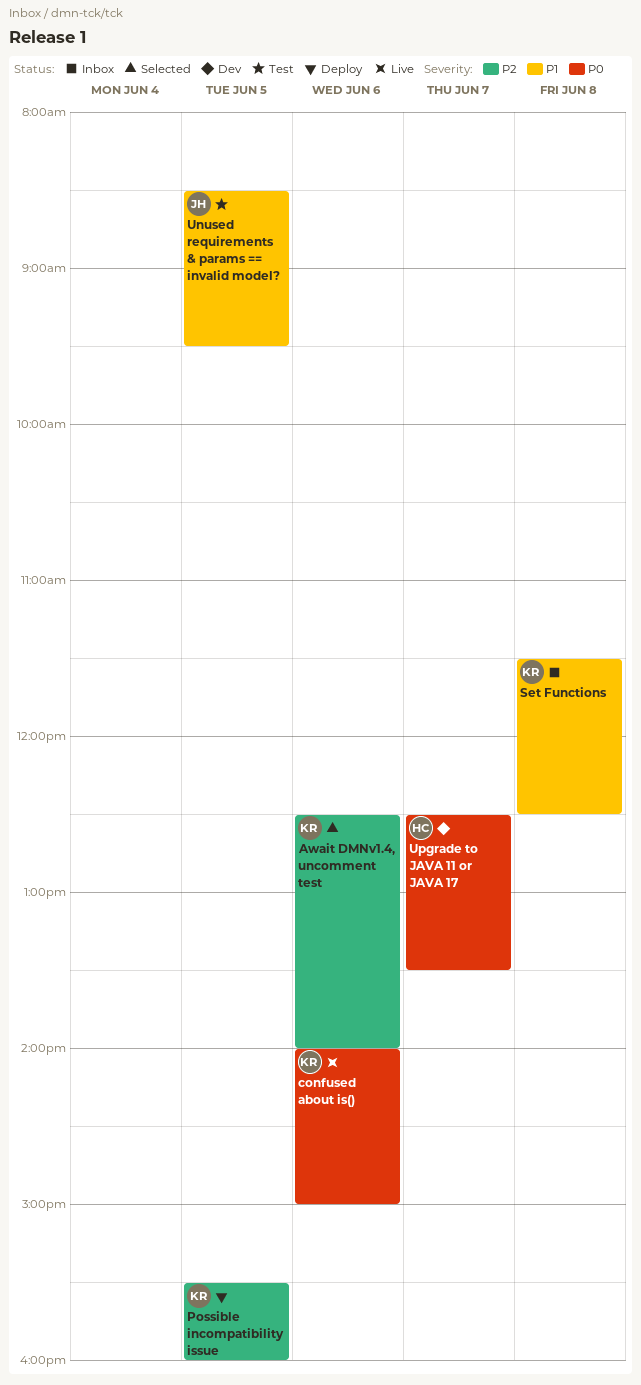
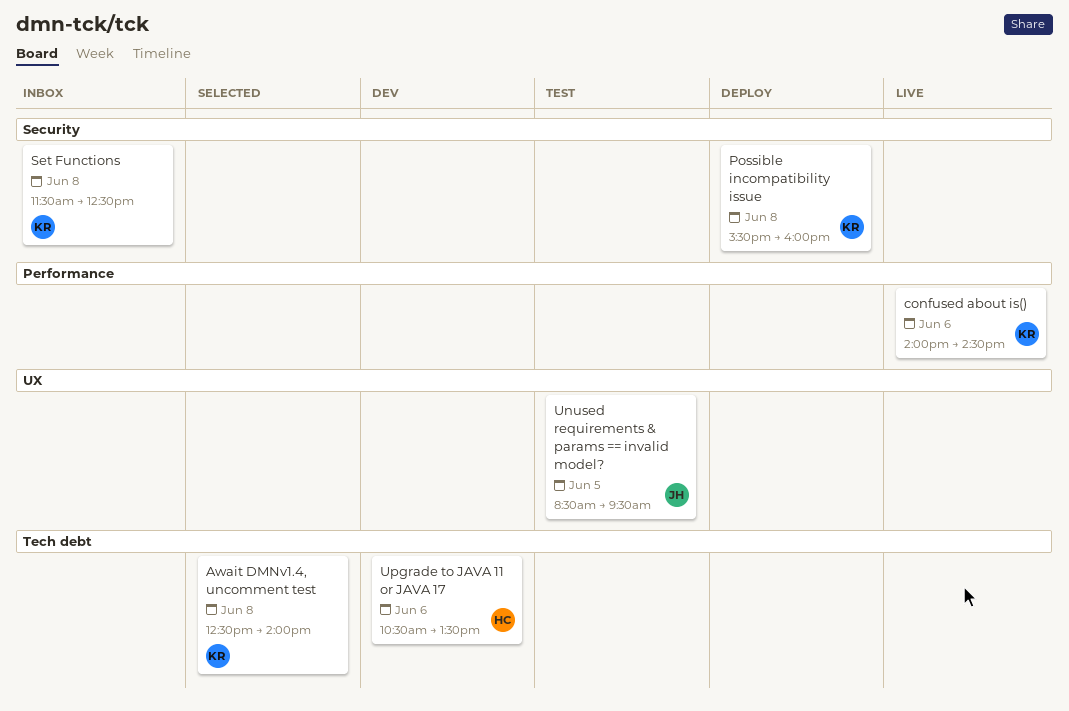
Await DMNv1.4, uncomment test, day: Jun 6 -> Jun 8
confused about is(), ends: 15:00 -> 14:30
Possible incompatibility issue, day: Jun 5 -> Jun 8
Upgrade to JAVA 11 or JAVA 17, day: Jun 7 -> Jun 6
Upgrade to JAVA 11 or JAVA 17, begins: 12:30 -> 10:30

